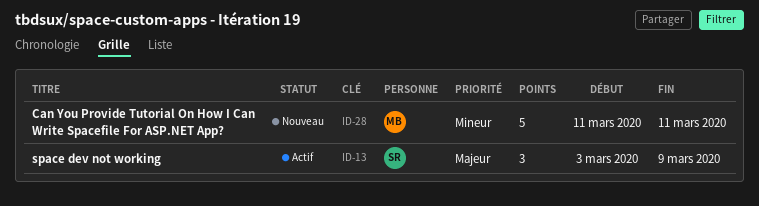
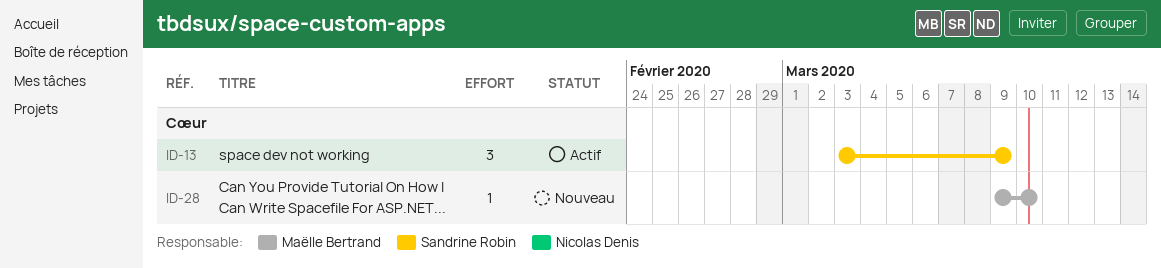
ID-28, estimate: 5 -> 1
ID-28, start: Mar 11 -> Mar 9
ID-28, due: Mar 11 -> Mar 10

